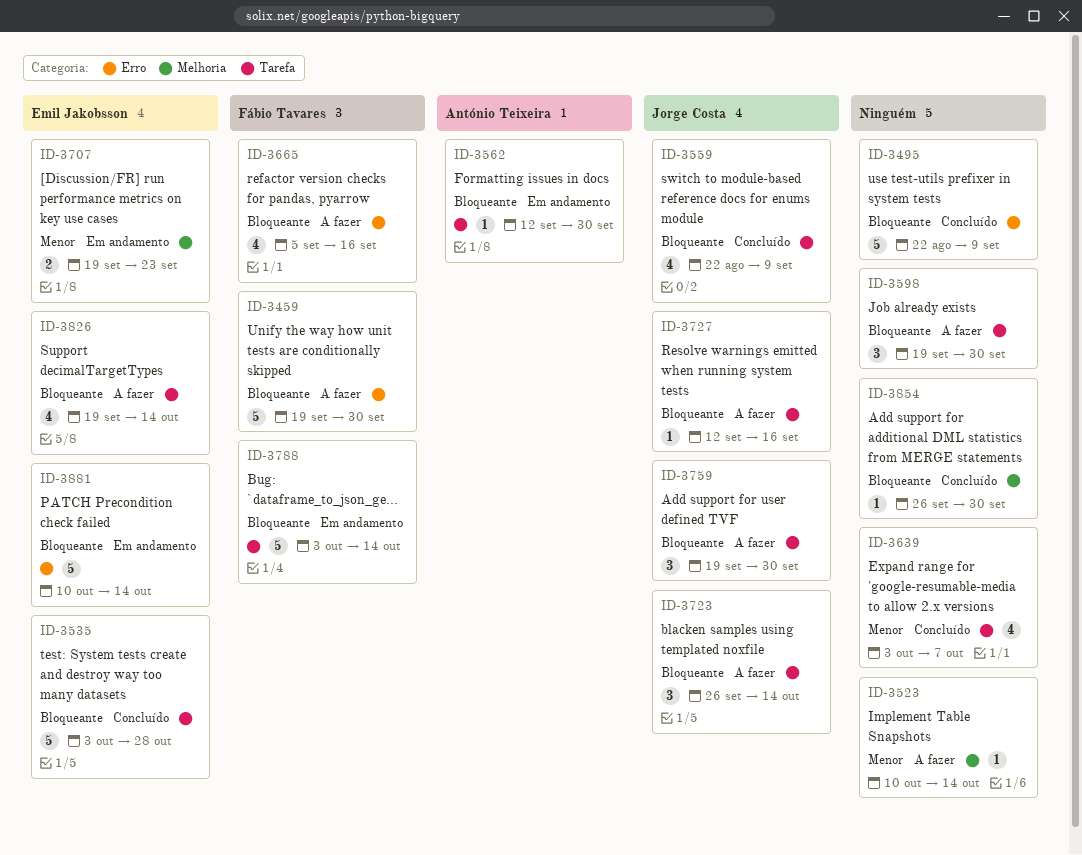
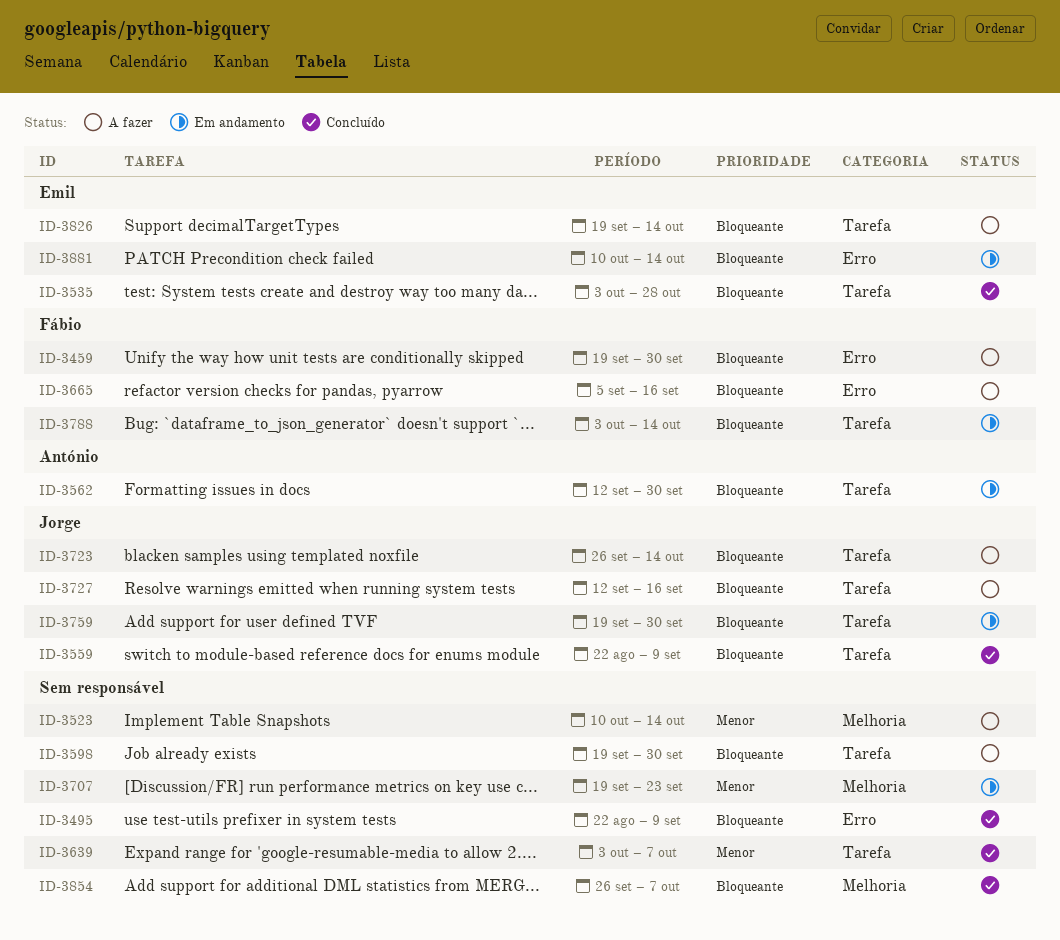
ID-3707, owner: Emil Jakobsson -> none
ID-3759, status: A fazer -> Em andamento
ID-3854, due: Sep 30 -> Oct 7

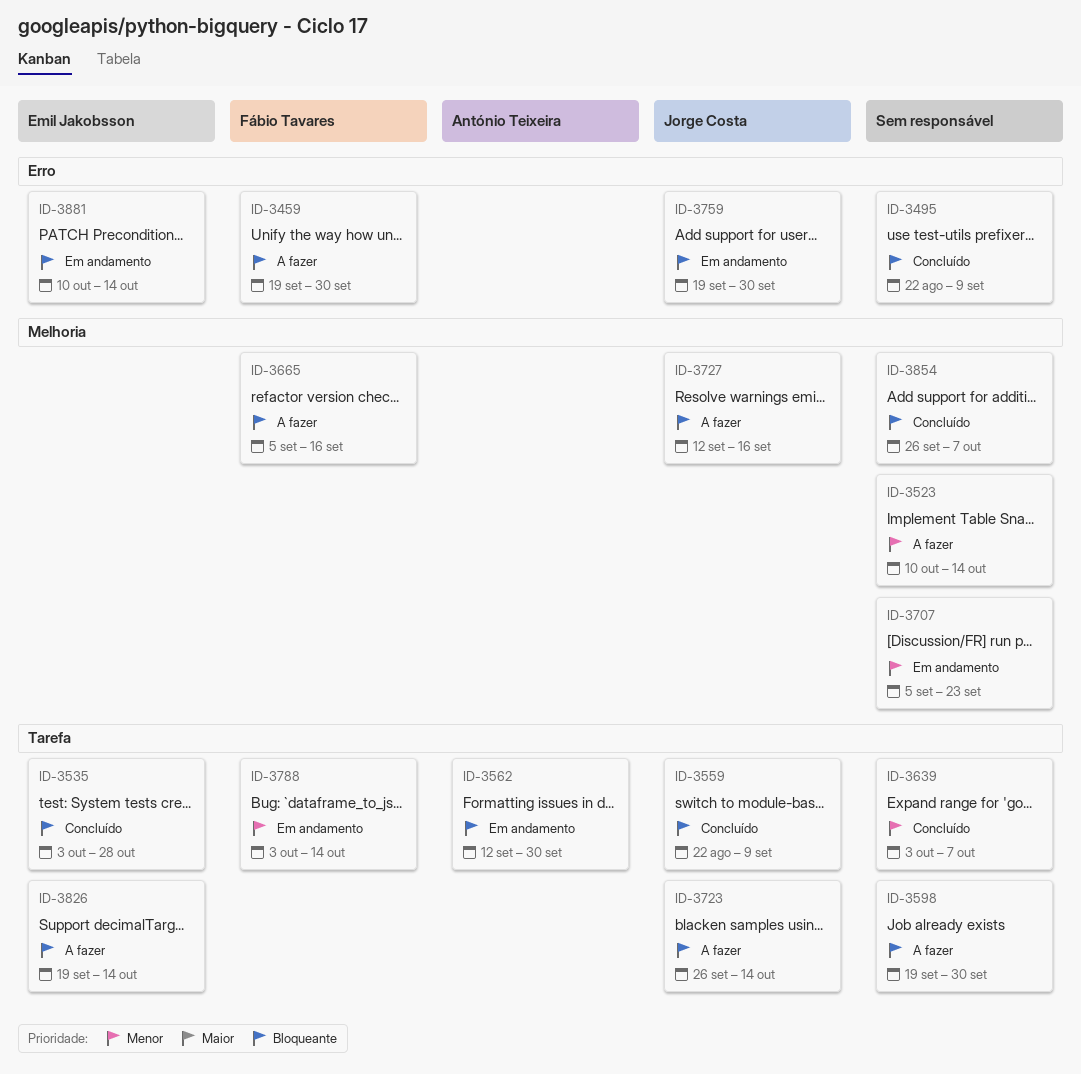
ID-3665, label: Erro -> Melhoria
ID-3707, start: Sep 19 -> Sep 5
ID-3727, label: Tarefa -> Melhoria
ID-3759, label: Tarefa -> Erro
ID-3788, priority: Bloqueante -> Menor

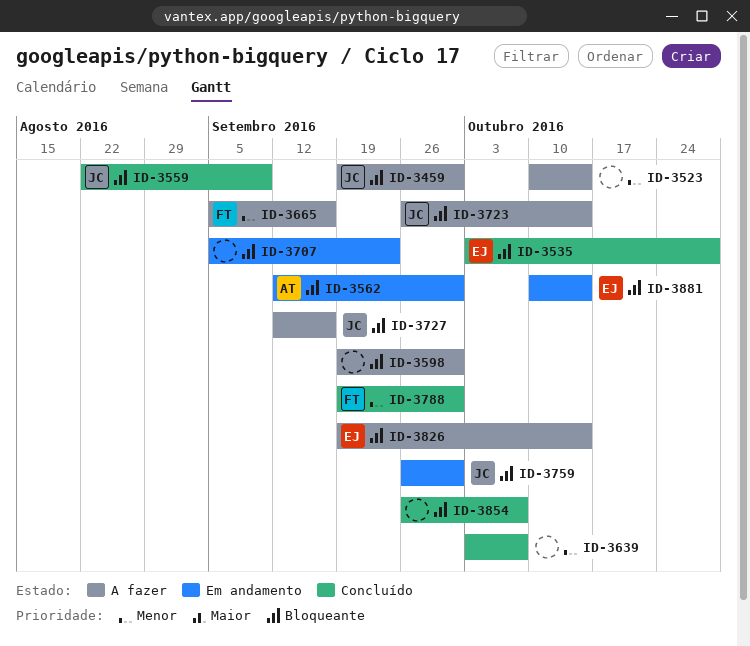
ID-3459, owner: Fábio Tavares -> Jorge Costa
ID-3495: present -> none
ID-3665, priority: Bloqueante -> Menor
ID-3707, priority: Menor -> Bloqueante
ID-3759, start: Sep 19 -> Sep 26
ID-3788, status: Em andamento -> Concluído
ID-3788, start: Oct 3 -> Sep 19
ID-3788, due: Oct 14 -> Sep 30

